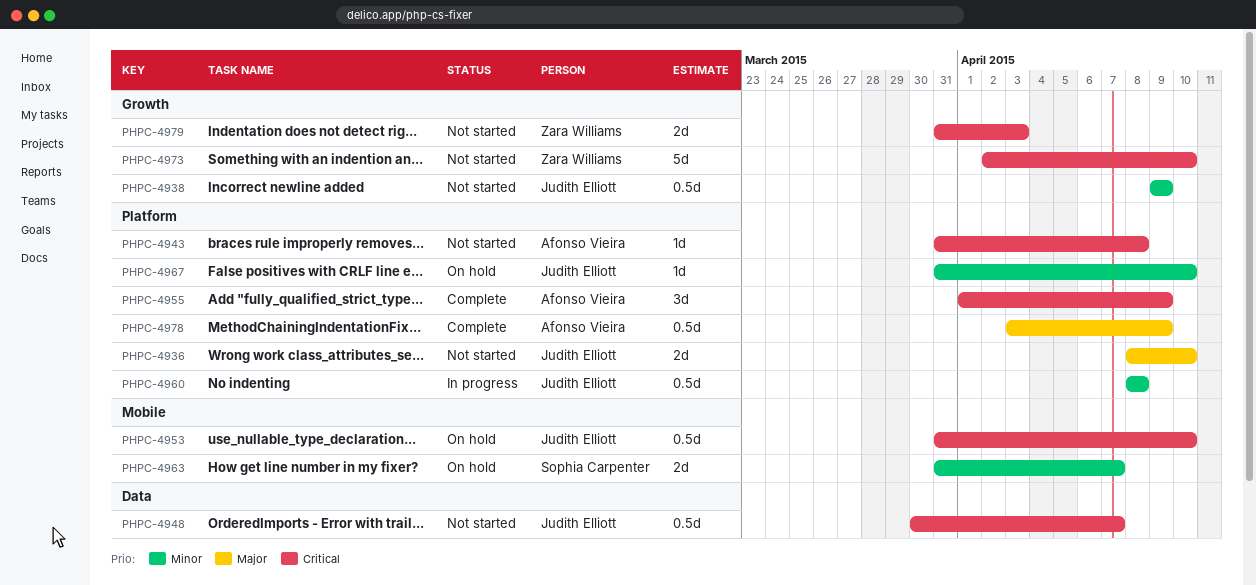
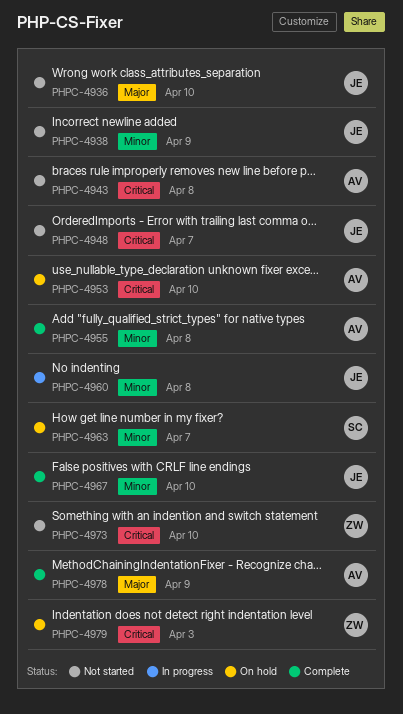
PHPC-4953, owner: Judith Elliott -> Afonso Vieira
PHPC-4955, priority: Critical -> Minor
PHPC-4955, due: Apr 9 -> Apr 8
PHPC-4967, status: On hold -> Complete
PHPC-4979, status: Not started -> On hold

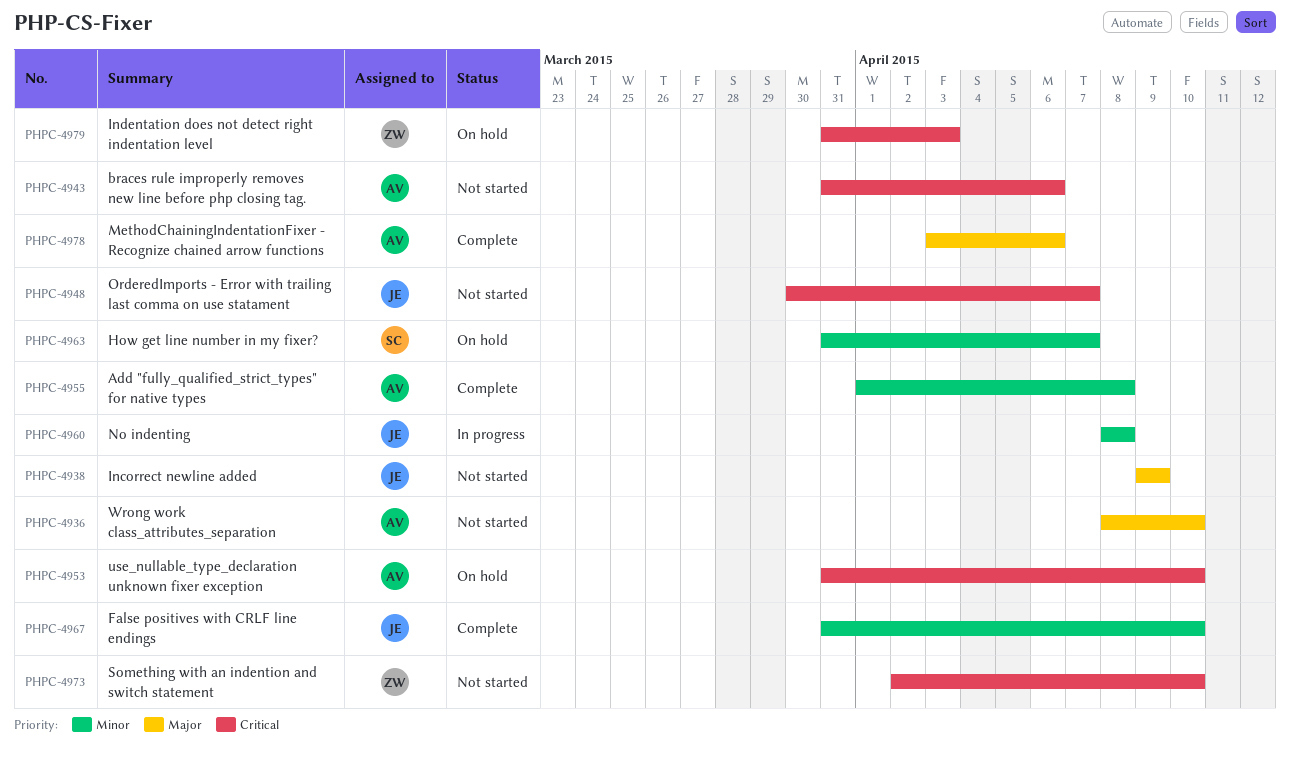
PHPC-4936, owner: JE -> AV
PHPC-4938, priority: Minor -> Major
PHPC-4943, due: Apr 8 -> Apr 6
PHPC-4978, due: Apr 9 -> Apr 6

